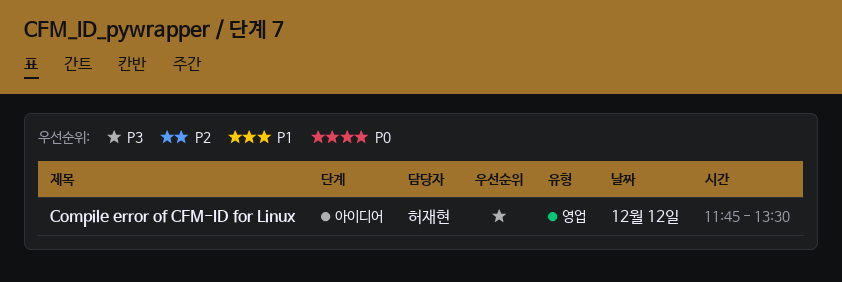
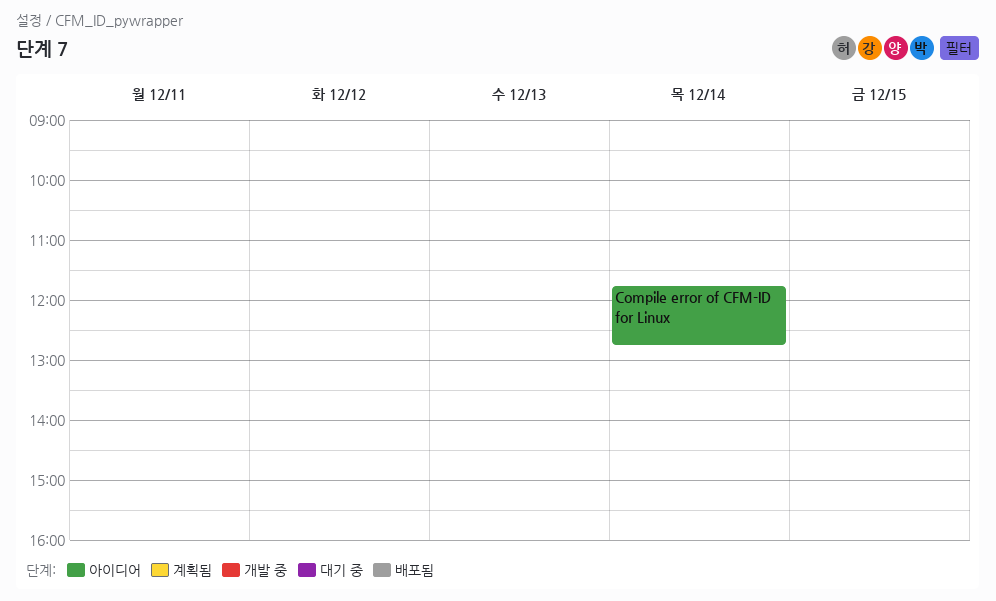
Compile error of CFM-ID for Linux, day: Dec 12 -> Dec 14
Compile error of CFM-ID for Linux, ends: 13:30 -> 12:45

